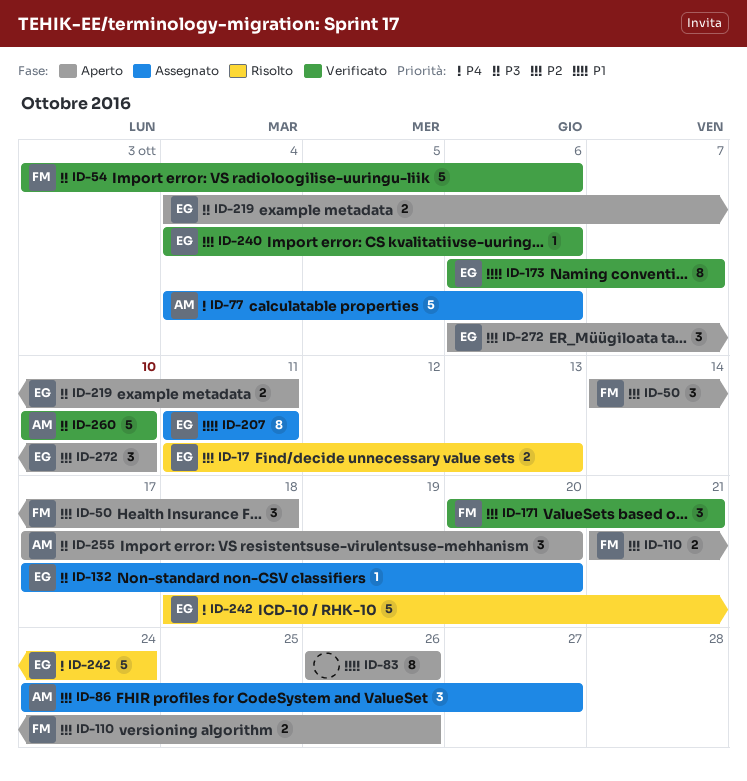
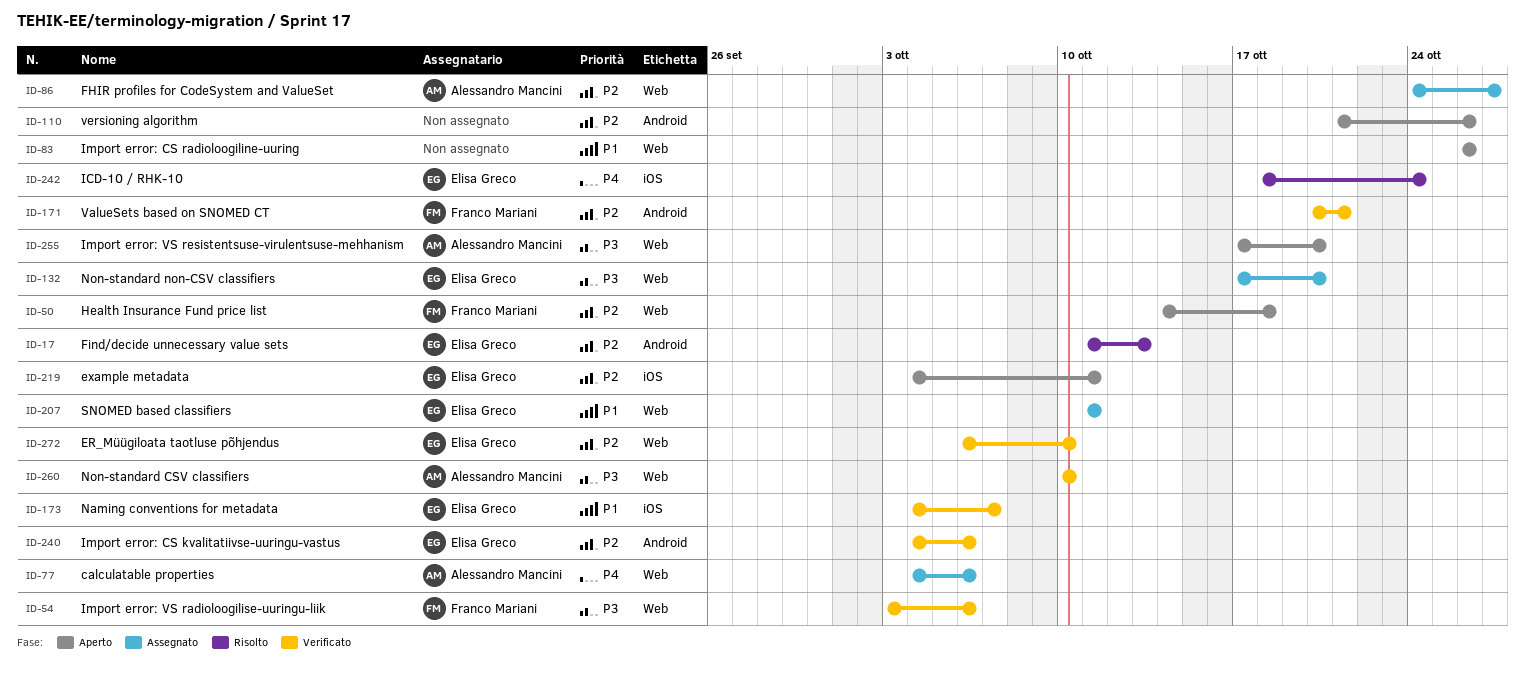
ID-110, owner: Franco Mariani -> none
ID-173, start: Oct 6 -> Oct 4
ID-219, priority: P3 -> P2
ID-272, status: Aperto -> Verificato

